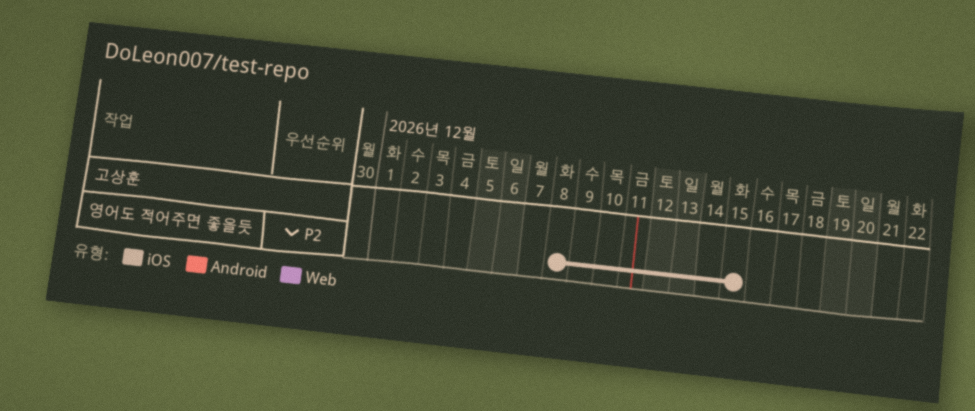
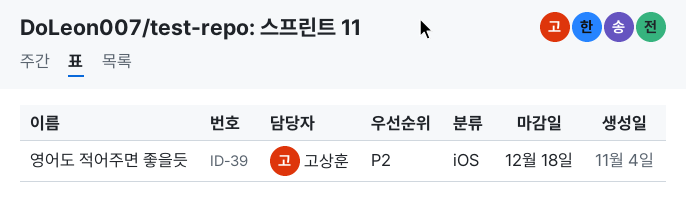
영어도 적어주면 좋을듯, due: Dec 15 -> Dec 18

